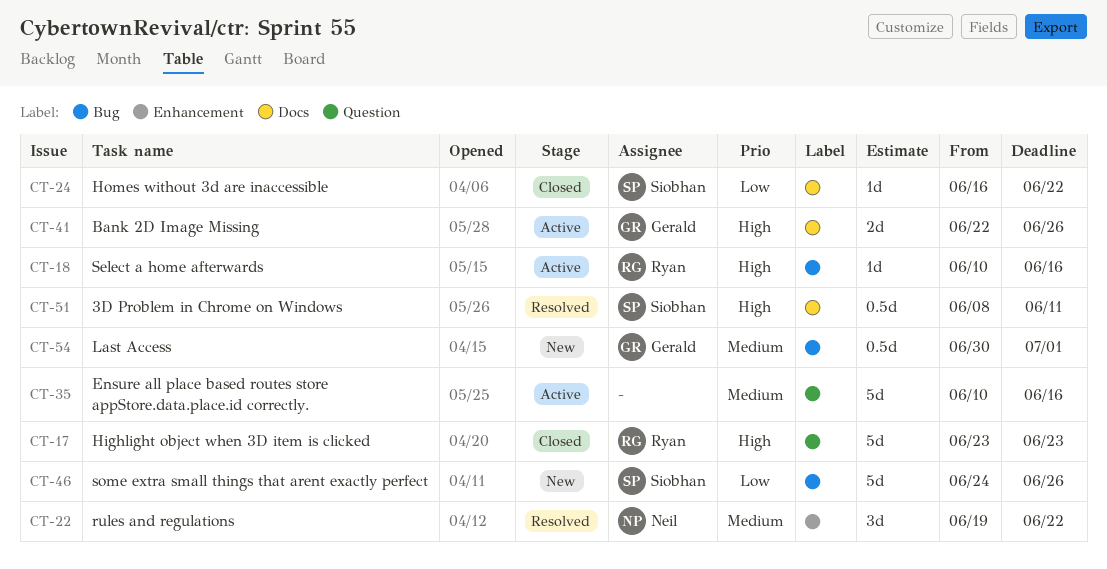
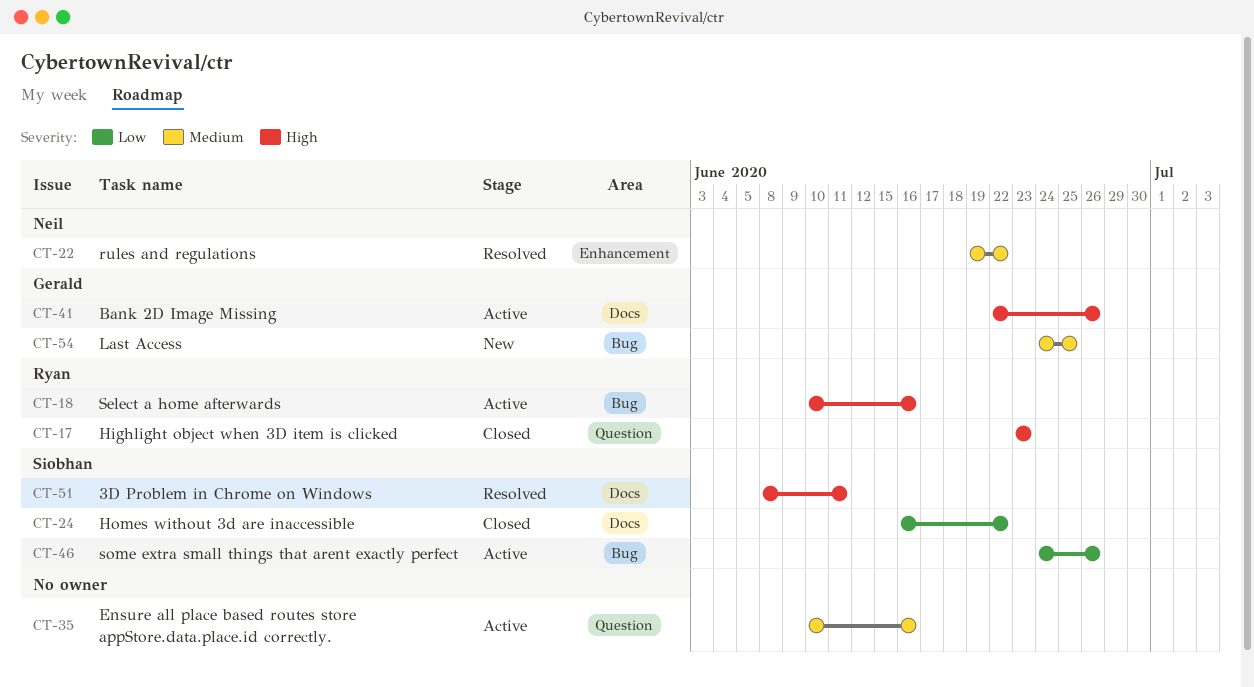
CT-46, status: New -> Active
CT-54, start: Jun 30 -> Jun 24
CT-54, due: Jul 1 -> Jun 25

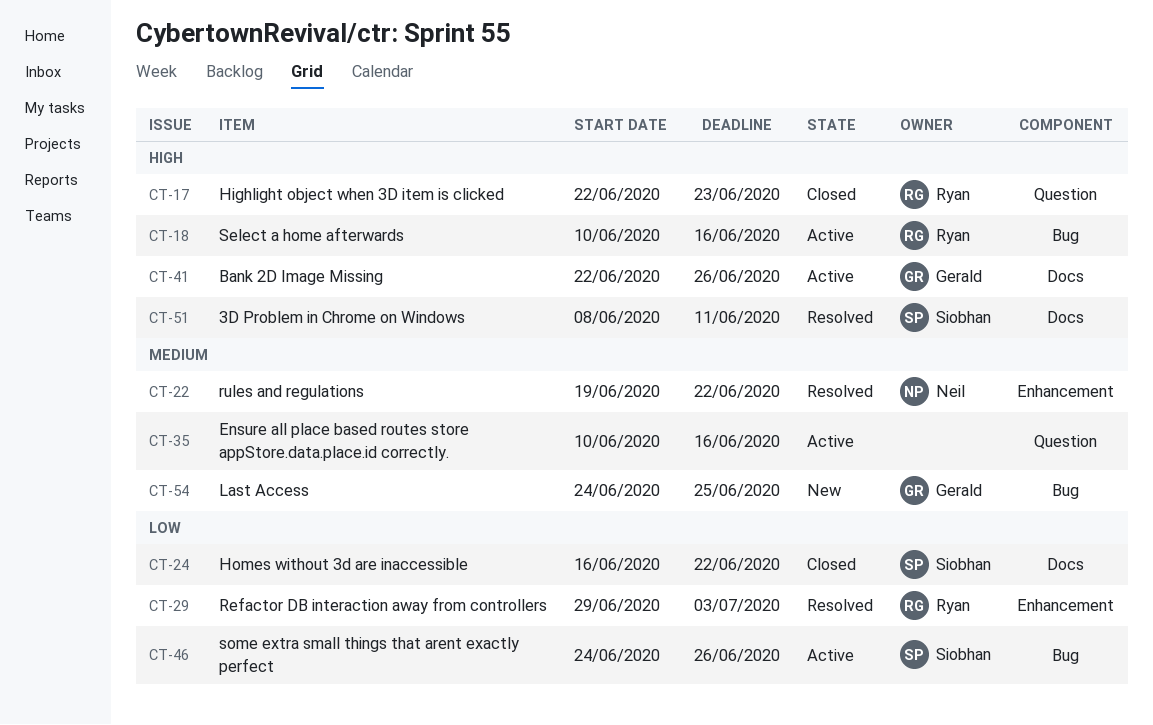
CT-17, start: Jun 23 -> Jun 22
CT-29: none -> present

